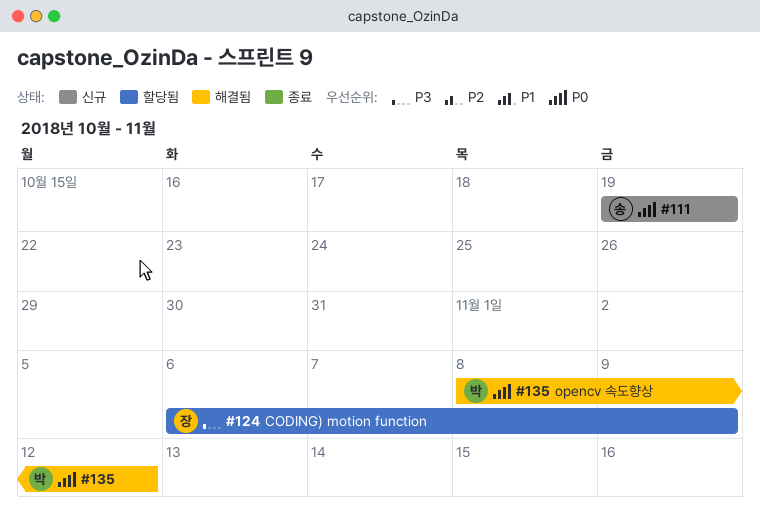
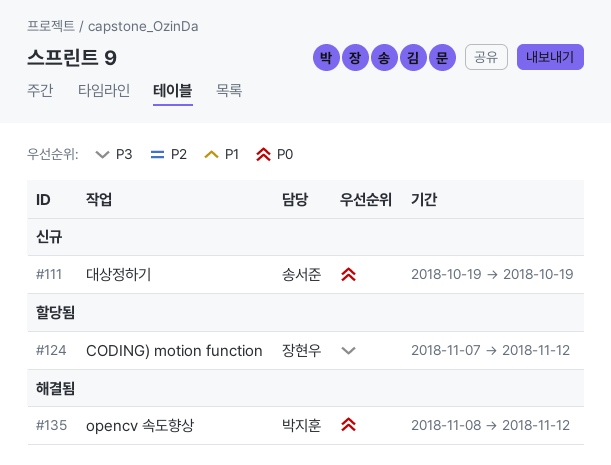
#124, start: Nov 6 -> Nov 7
#124, due: Nov 9 -> Nov 12

